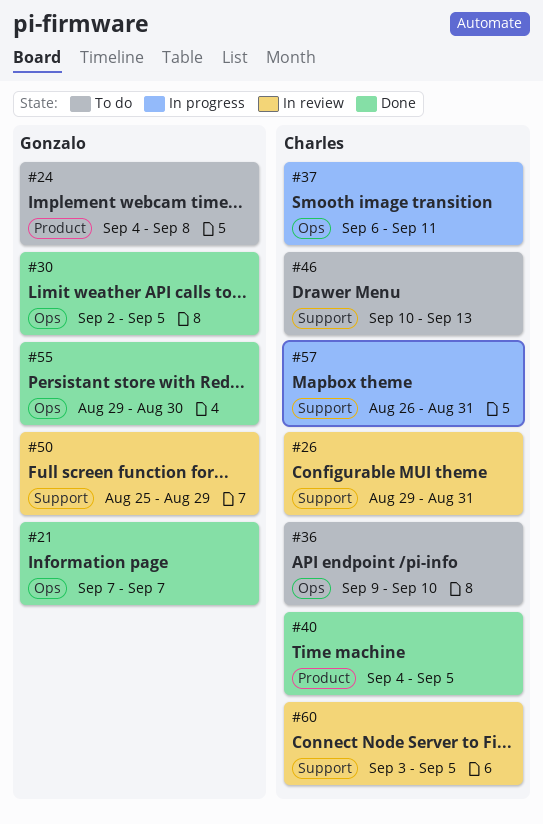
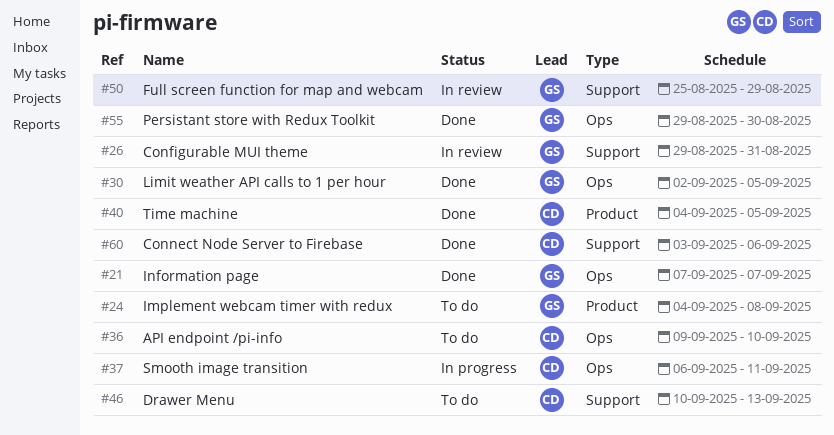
#26, owner: Charles -> Gonzalo
#57: present -> none
#60, status: In review -> Done
#60, due: Sep 5 -> Sep 6

